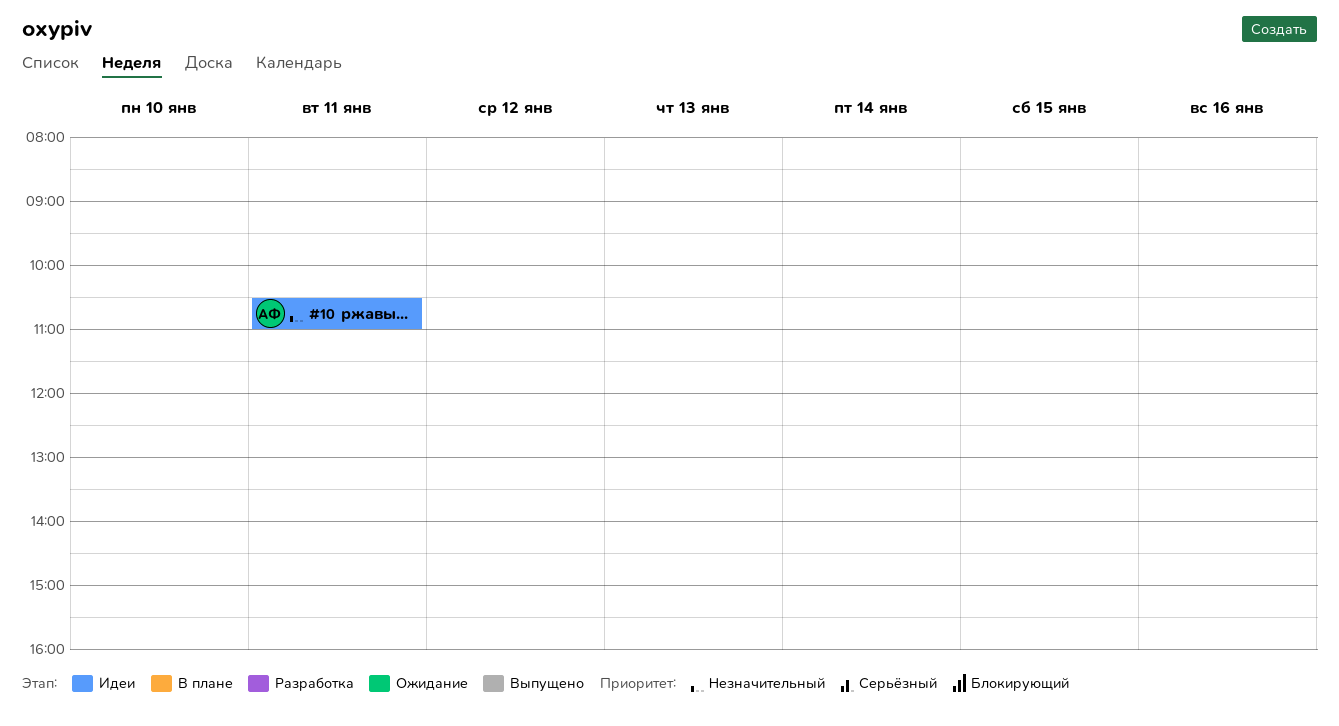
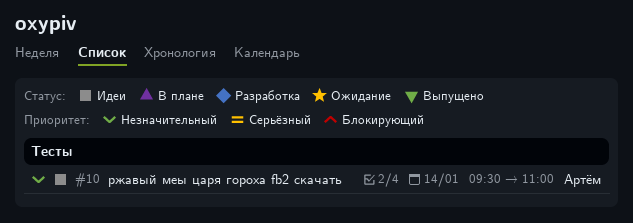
#10, day: Jan 11 -> Jan 14
#10, begins: 10:30 -> 09:30

